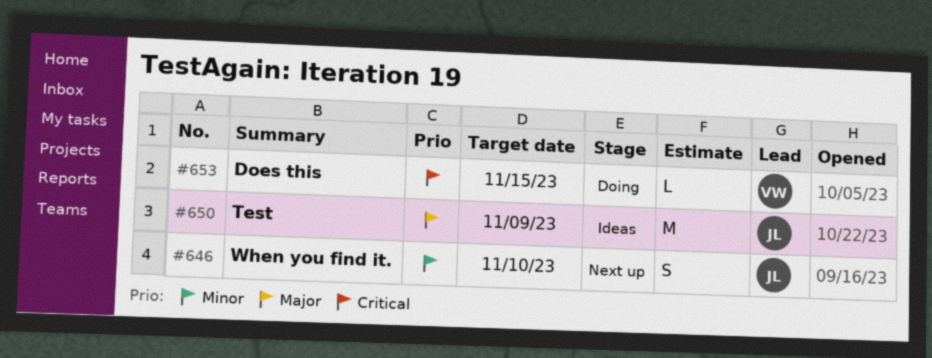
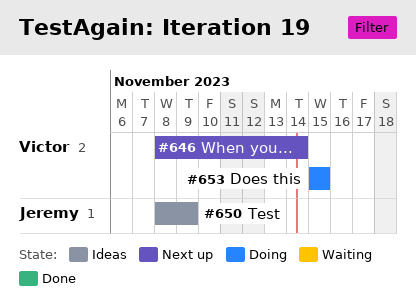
#646, owner: Jeremy -> Victor
#646, due: Nov 10 -> Nov 14

